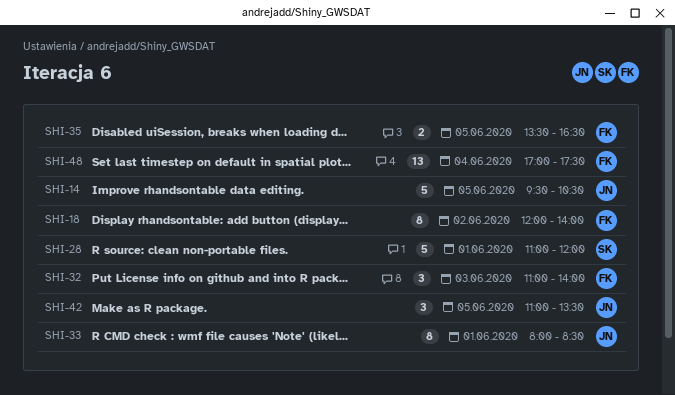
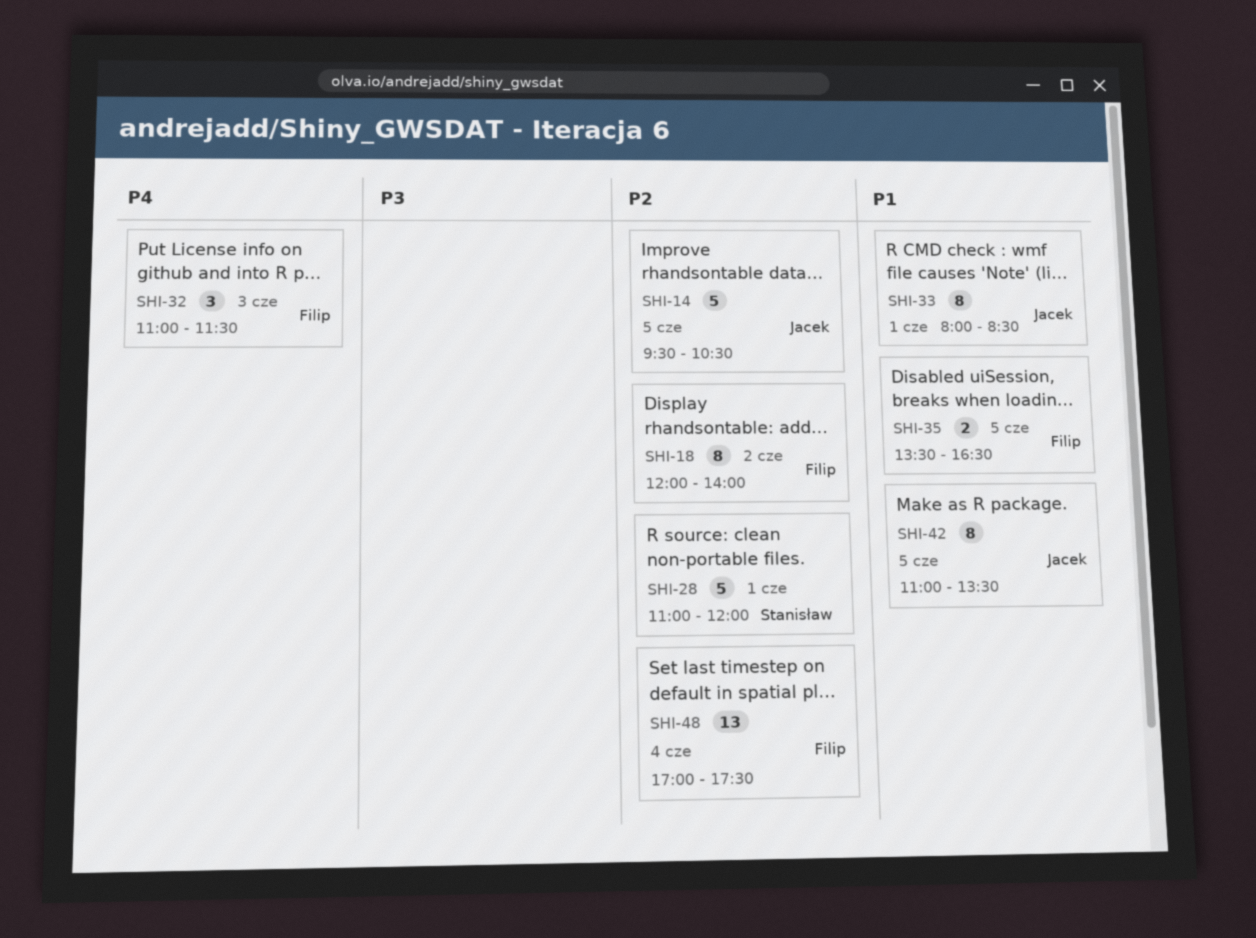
SHI-32, ends: 14:00 -> 11:30
SHI-42, estimate: 3 -> 8

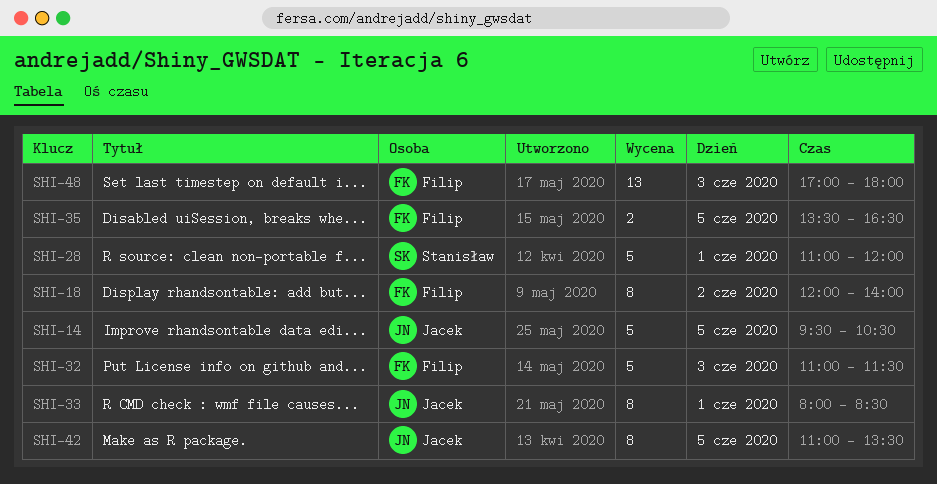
SHI-32, estimate: 3 -> 5
SHI-48, day: Jun 4 -> Jun 3
SHI-48, ends: 17:30 -> 18:00

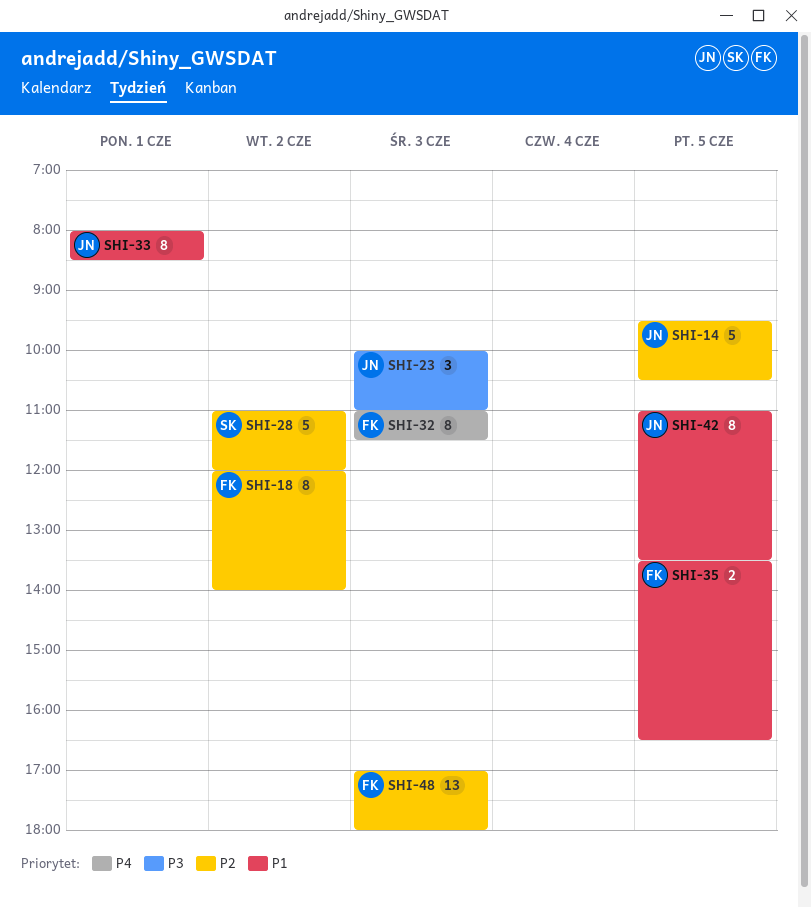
SHI-23: none -> present
SHI-28, day: Jun 1 -> Jun 2
SHI-32, estimate: 5 -> 8

